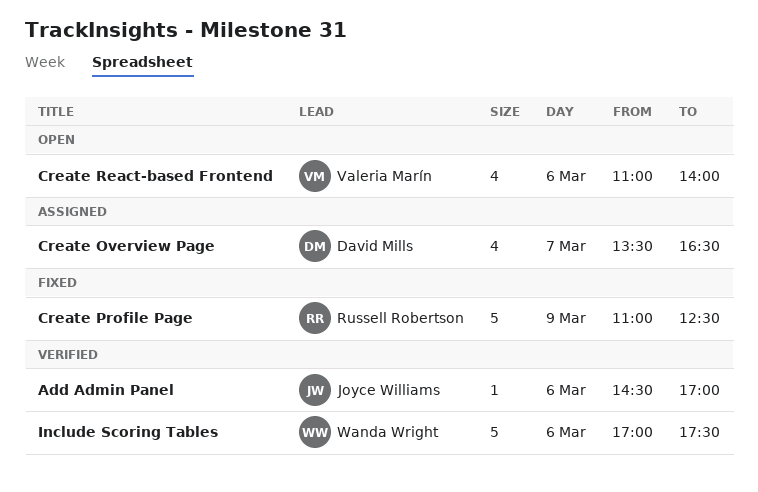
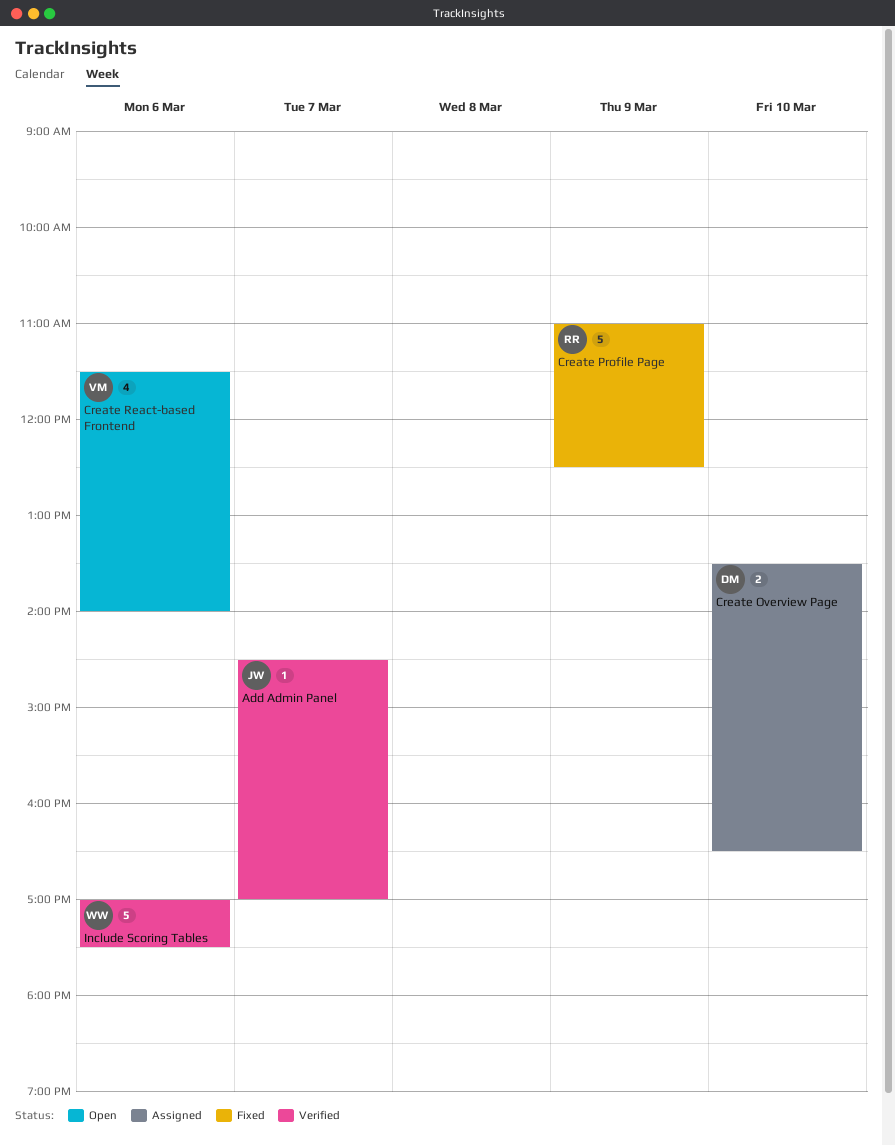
Add Admin Panel, day: Mar 6 -> Mar 7
Create Overview Page, estimate: 4 -> 2
Create Overview Page, day: Mar 7 -> Mar 10
Create React-based Frontend, begins: 11:00 -> 11:30

